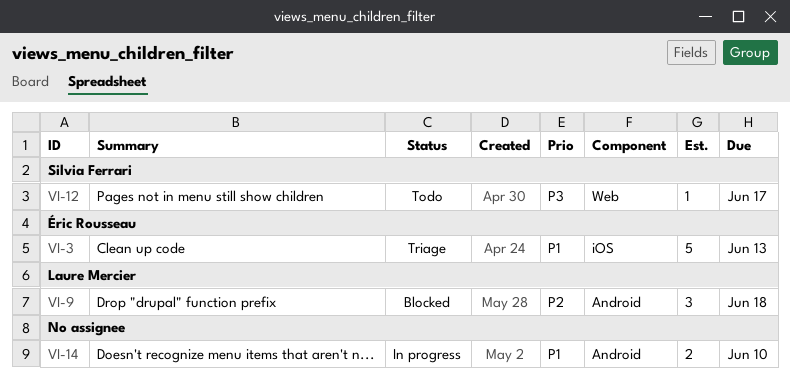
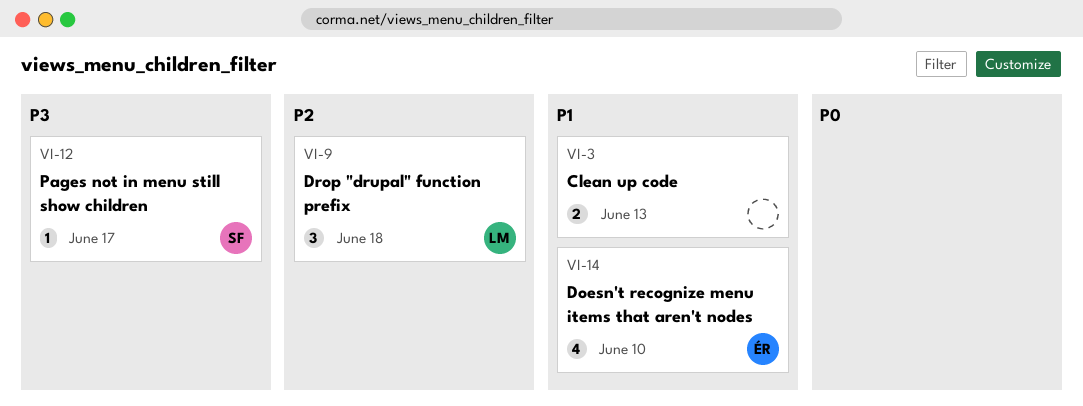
VI-3, owner: Éric Rousseau -> none
VI-3, estimate: 5 -> 2
VI-14, owner: none -> Éric Rousseau
VI-14, estimate: 2 -> 4

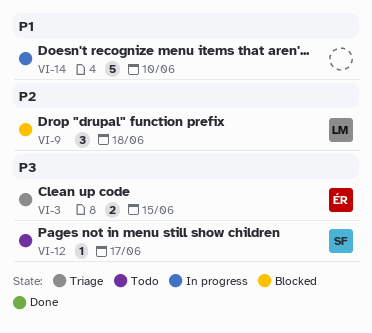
VI-3, owner: none -> ÉR
VI-3, priority: P1 -> P3
VI-3, due: Jun 13 -> Jun 15
VI-14, owner: ÉR -> none
VI-14, estimate: 4 -> 5

